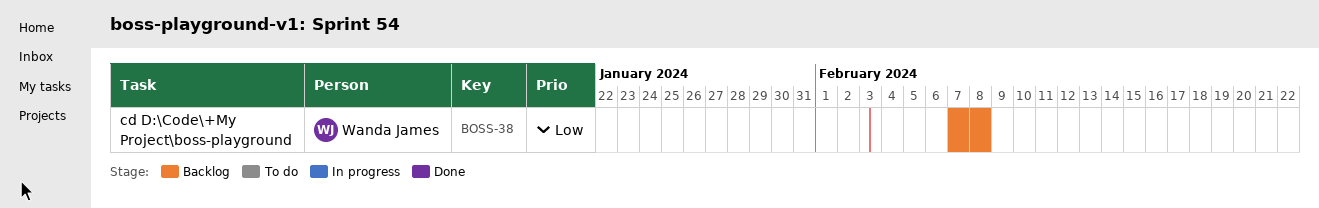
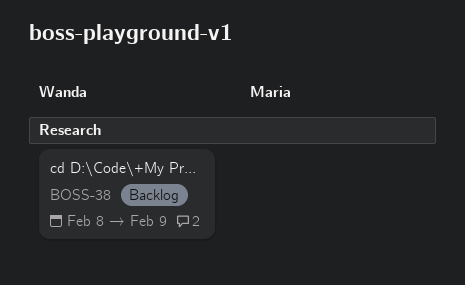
BOSS-38, start: Feb 7 -> Feb 8
BOSS-38, due: Feb 8 -> Feb 9

